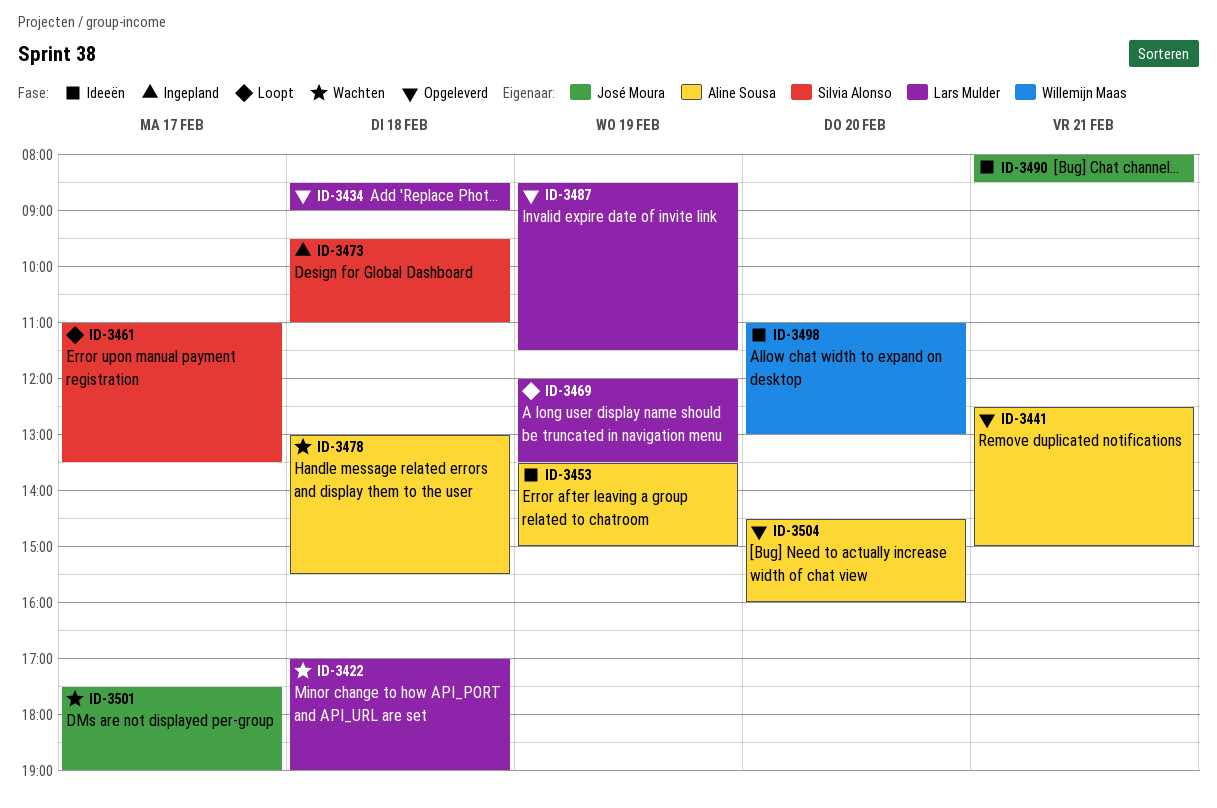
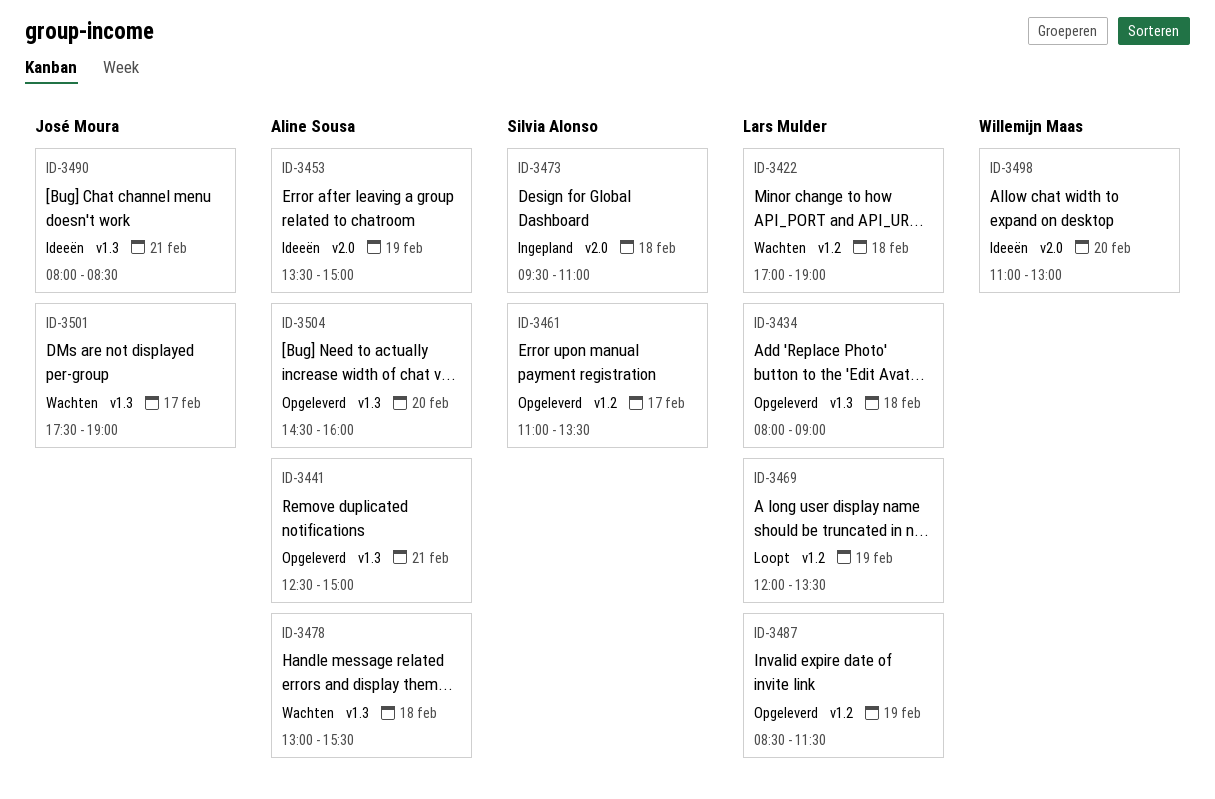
ID-3434, begins: 08:30 -> 08:00
ID-3461, status: Loopt -> Opgeleverd

